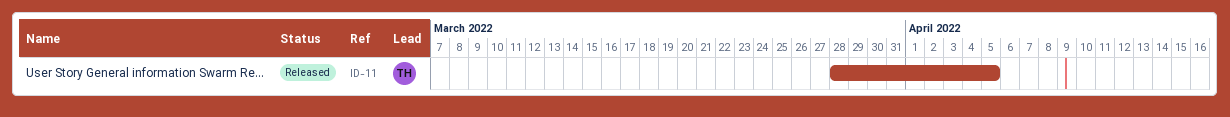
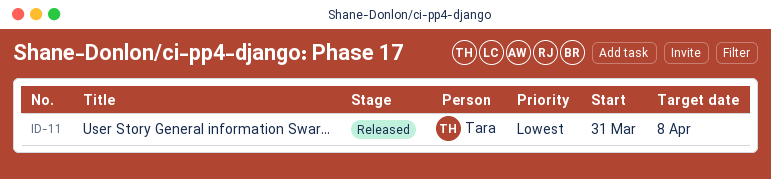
ID-11, start: Mar 28 -> Mar 31
ID-11, due: Apr 5 -> Apr 8

